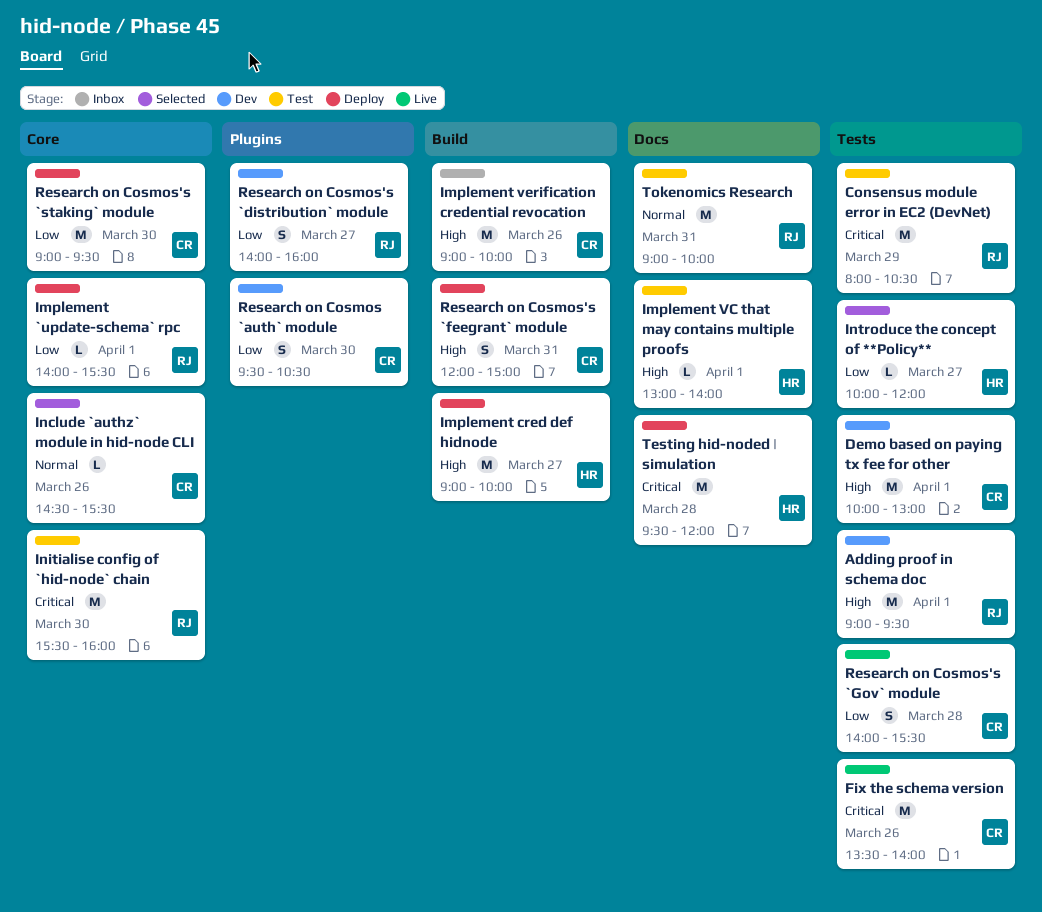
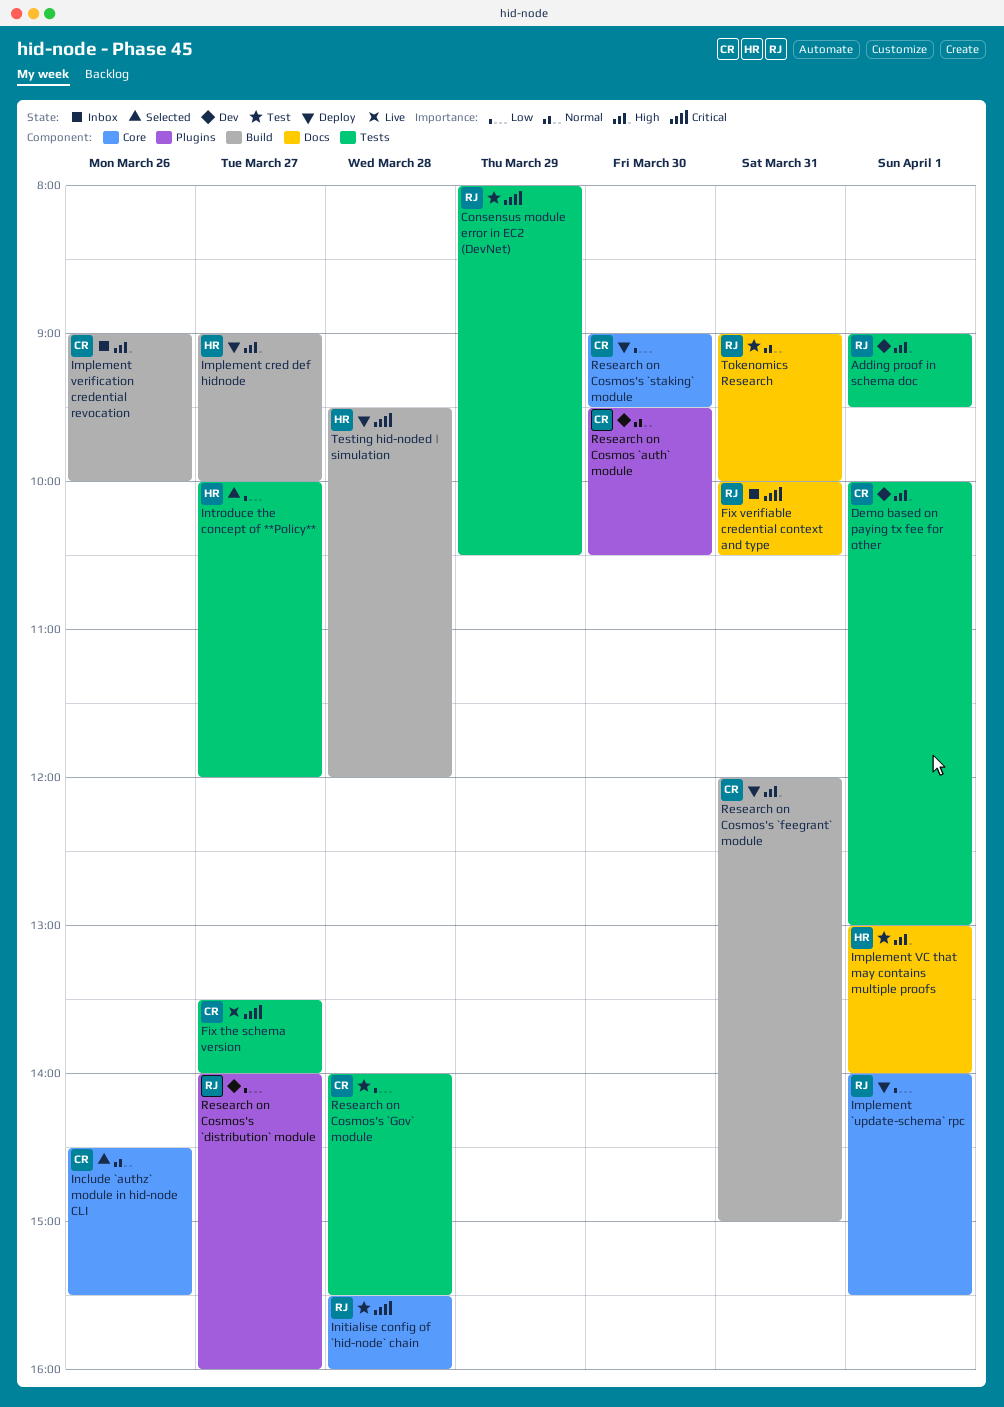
Fix the schema version, day: Mar 26 -> Mar 27
Fix verifiable credential context and type: none -> present
Initialise config of `hid-node` chain, day: Mar 30 -> Mar 28
Research on Cosmos `auth` module, priority: Low -> Normal
Research on Cosmos's `Gov` module, status: Live -> Test
Testing hid-noded | simulation, label: Docs -> Build

